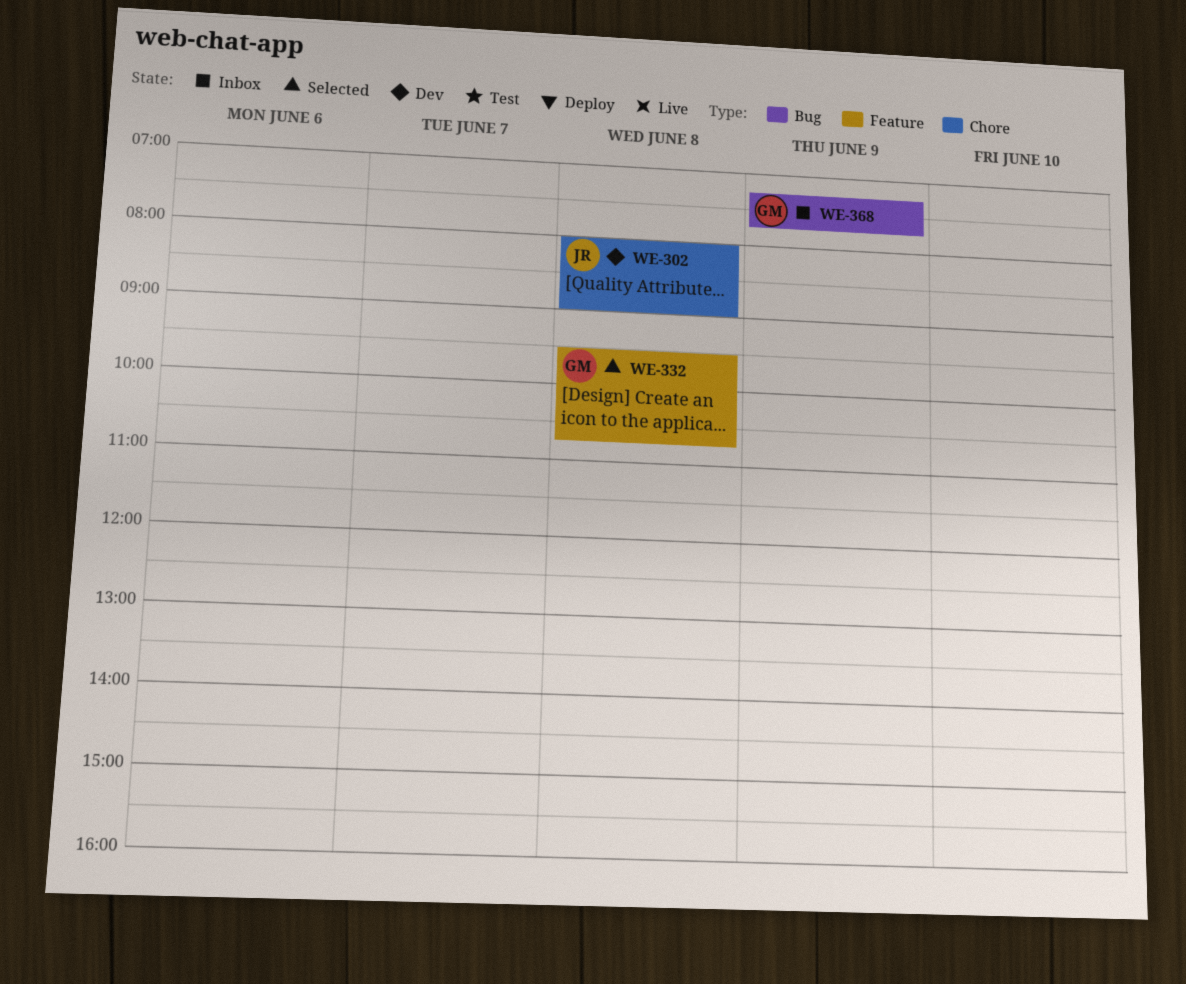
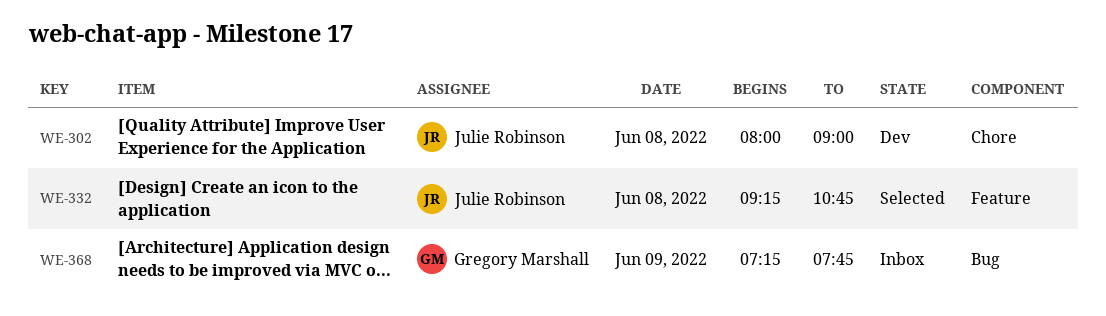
WE-332, owner: Gregory Marshall -> Julie Robinson
WE-332, begins: 09:30 -> 09:15

